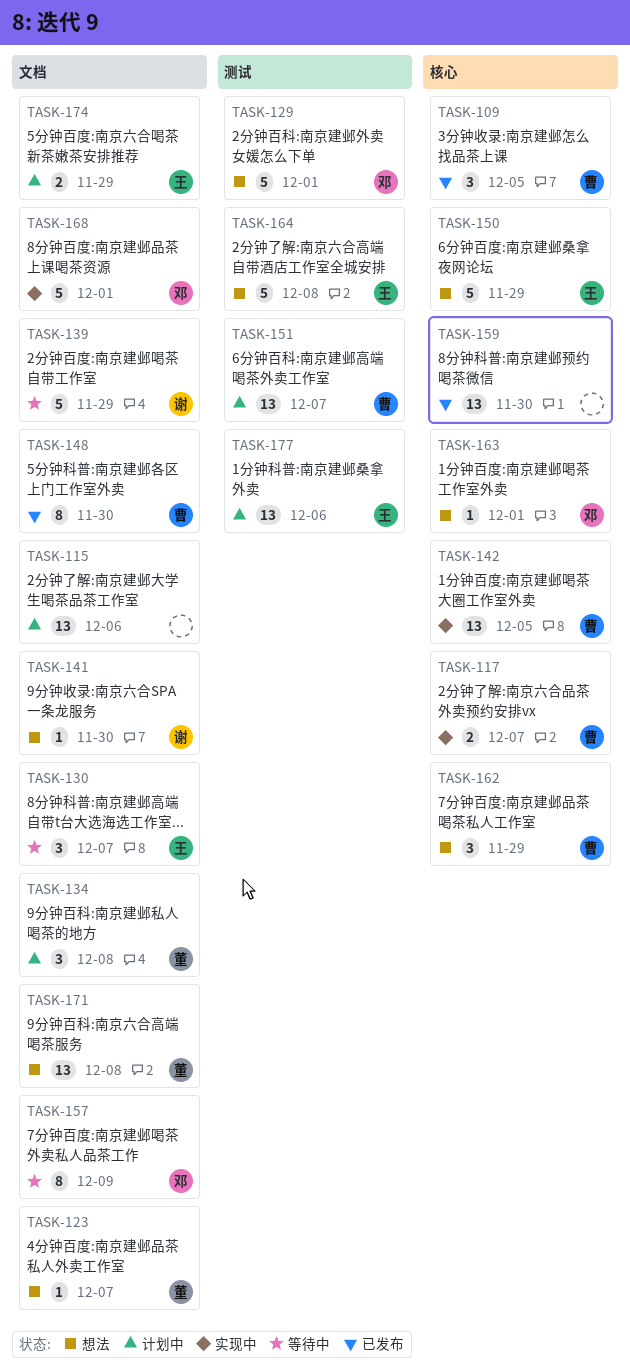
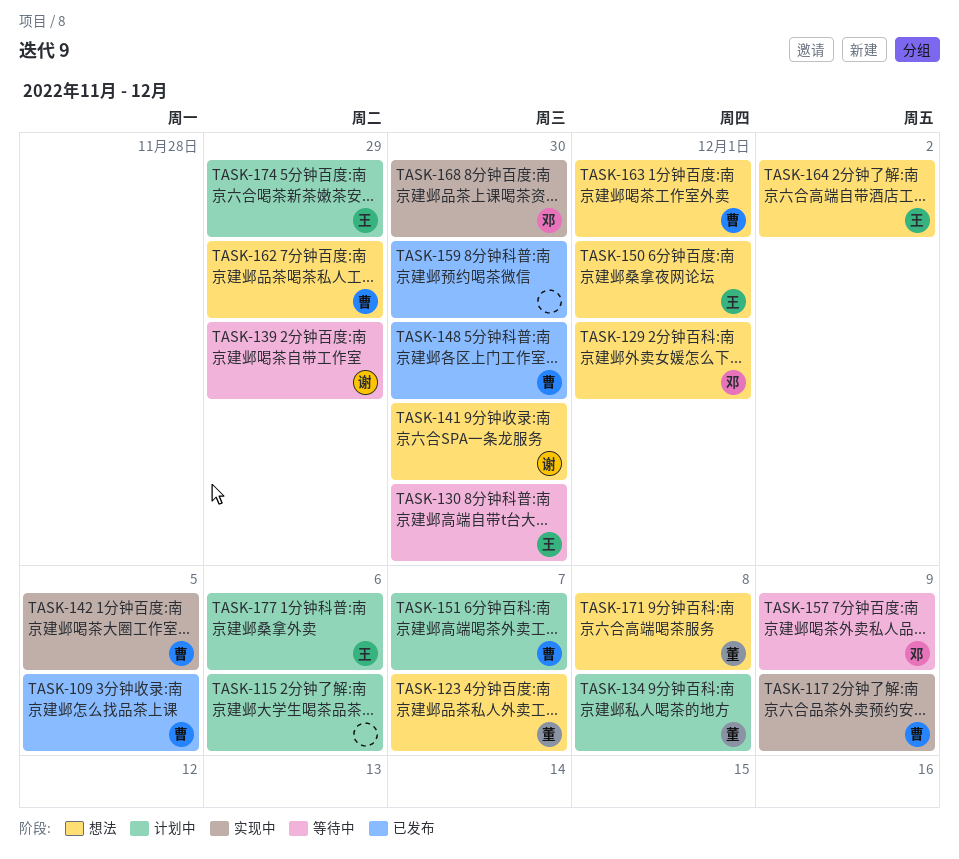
TASK-117, due: Dec 7 -> Dec 9
TASK-130, due: Dec 7 -> Nov 30
TASK-150, due: Nov 29 -> Dec 1
TASK-163, owner: 邓 -> 曹
TASK-164, due: Dec 8 -> Dec 2
TASK-168, due: Dec 1 -> Nov 30

